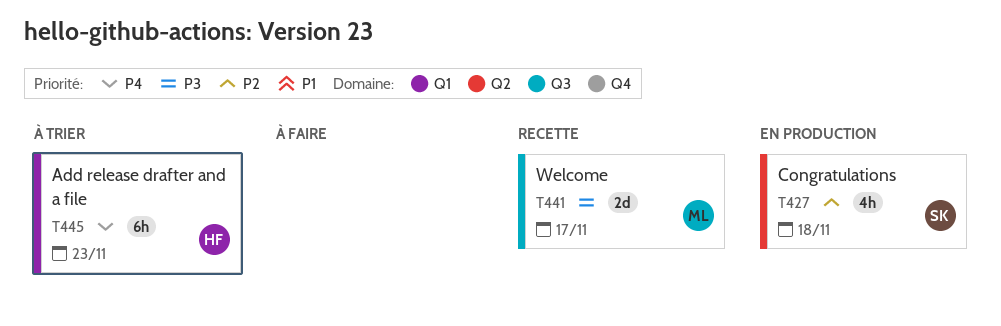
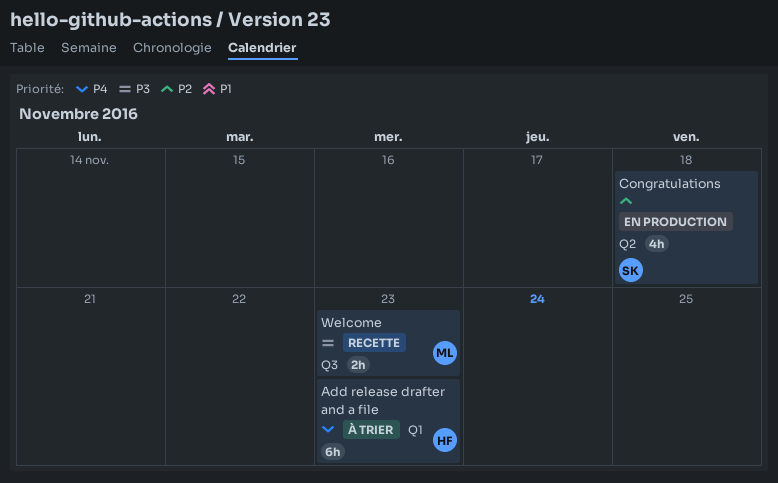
Welcome, estimate: 2d -> 2h
Welcome, due: Nov 17 -> Nov 23

